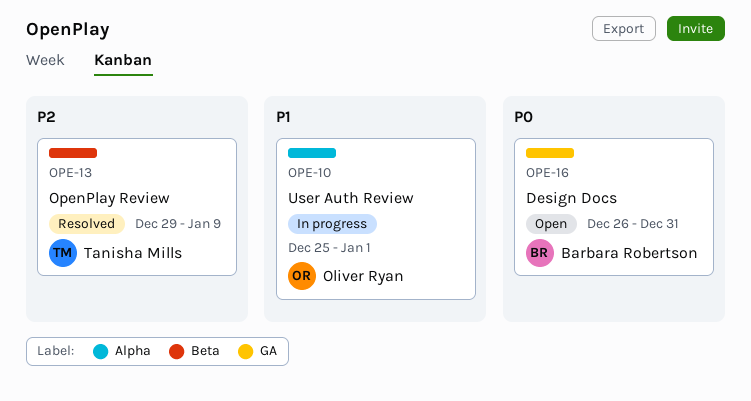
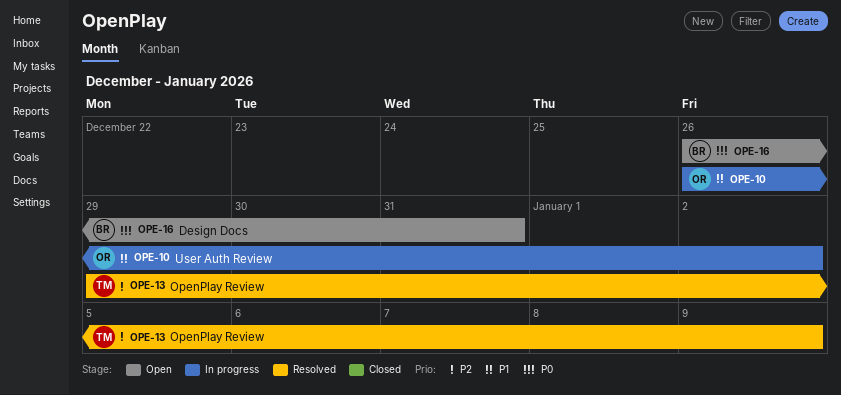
OPE-10, start: Dec 25 -> Dec 26
OPE-10, due: Jan 1 -> Jan 2

